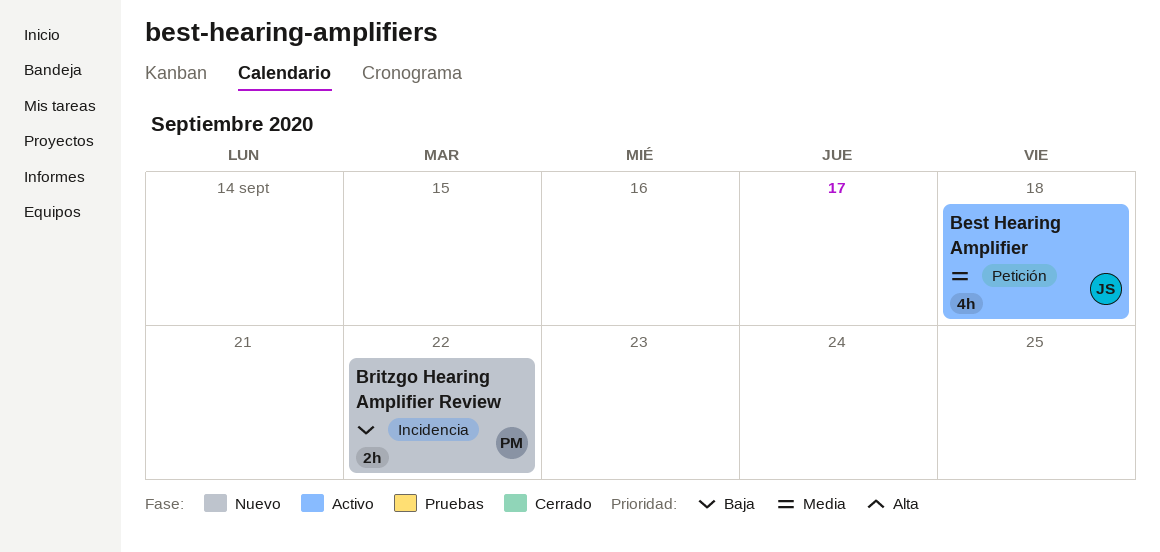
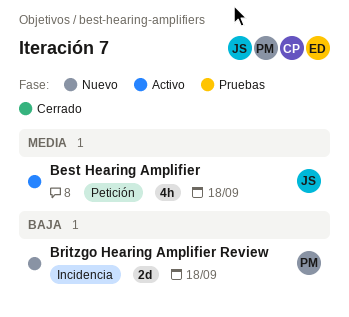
Britzgo Hearing Amplifier Review, estimate: 2h -> 2d
Britzgo Hearing Amplifier Review, due: Sep 22 -> Sep 18

